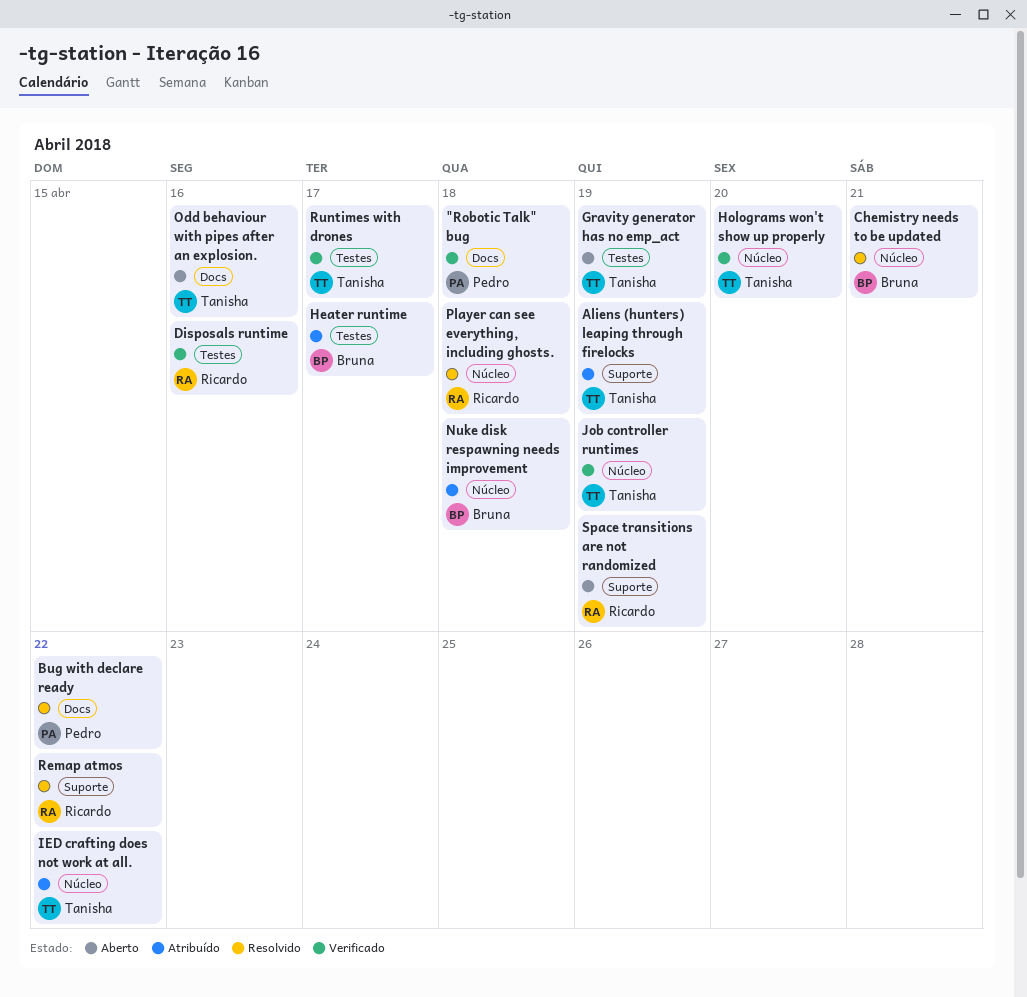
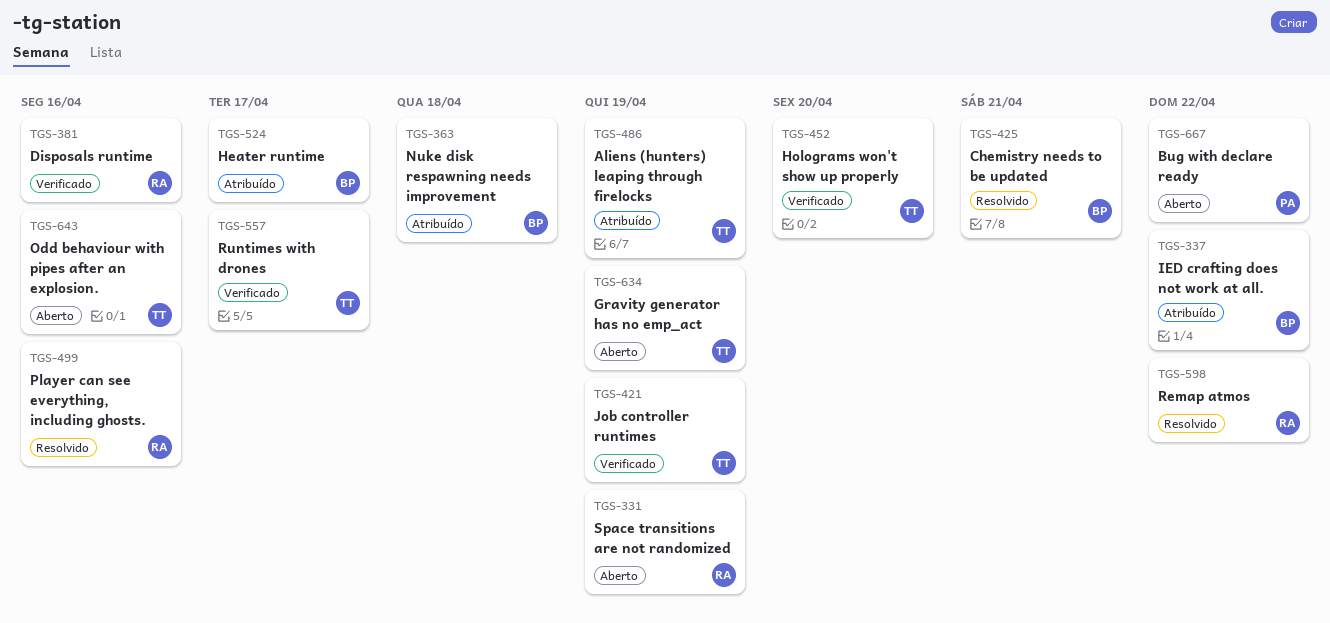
"Robotic Talk" bug: present -> none
Bug with declare ready, status: Resolvido -> Aberto
IED crafting does not work at all., owner: Tanisha -> Bruna
Player can see everything, including ghosts., due: Apr 18 -> Apr 16

